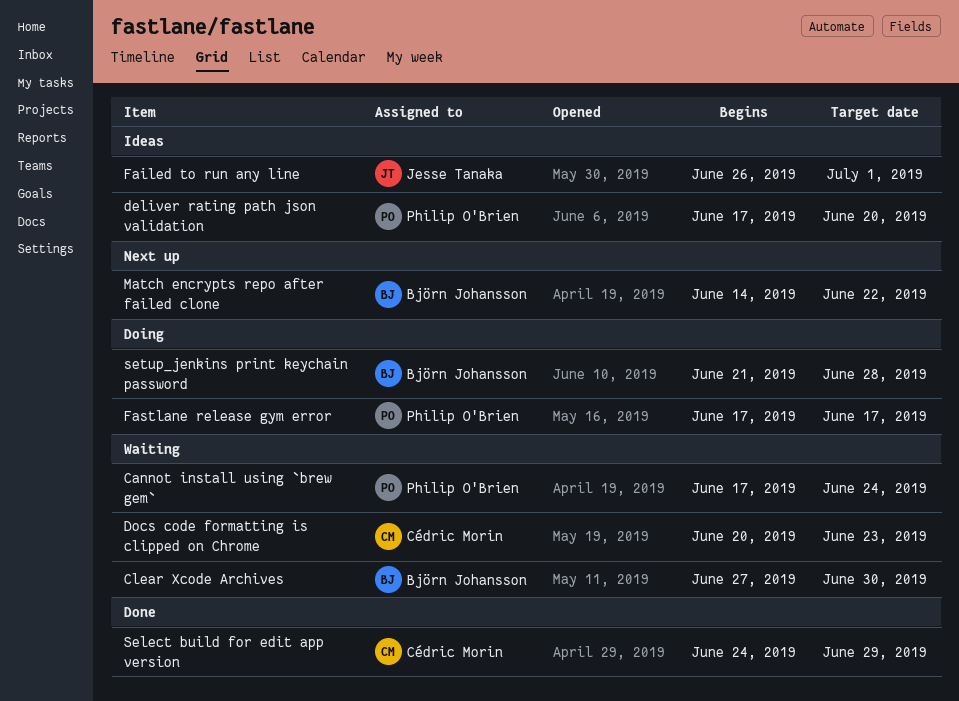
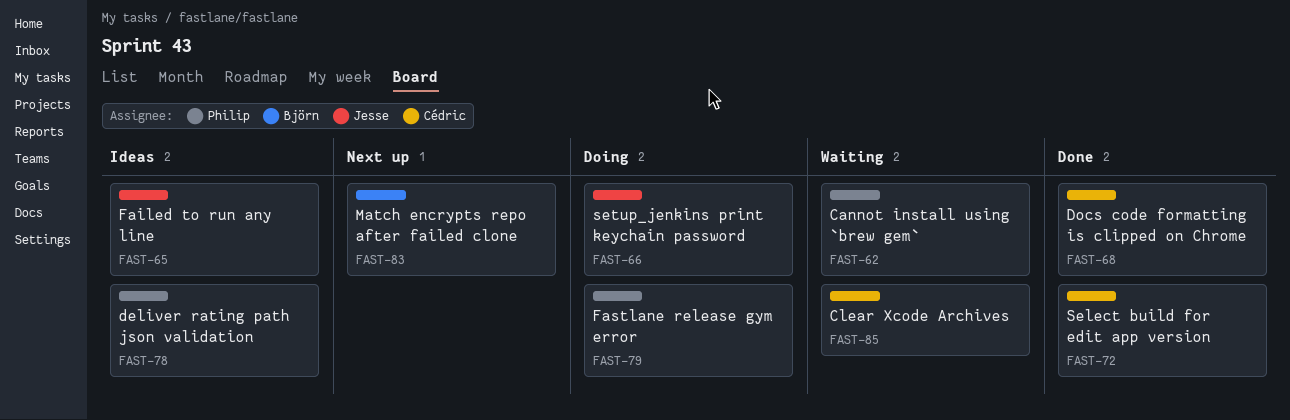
Clear Xcode Archives, owner: Björn Johansson -> Cédric Morin
Docs code formatting is clipped on Chrome, status: Waiting -> Done
setup_jenkins print keychain password, owner: Björn Johansson -> Jesse Tanaka

